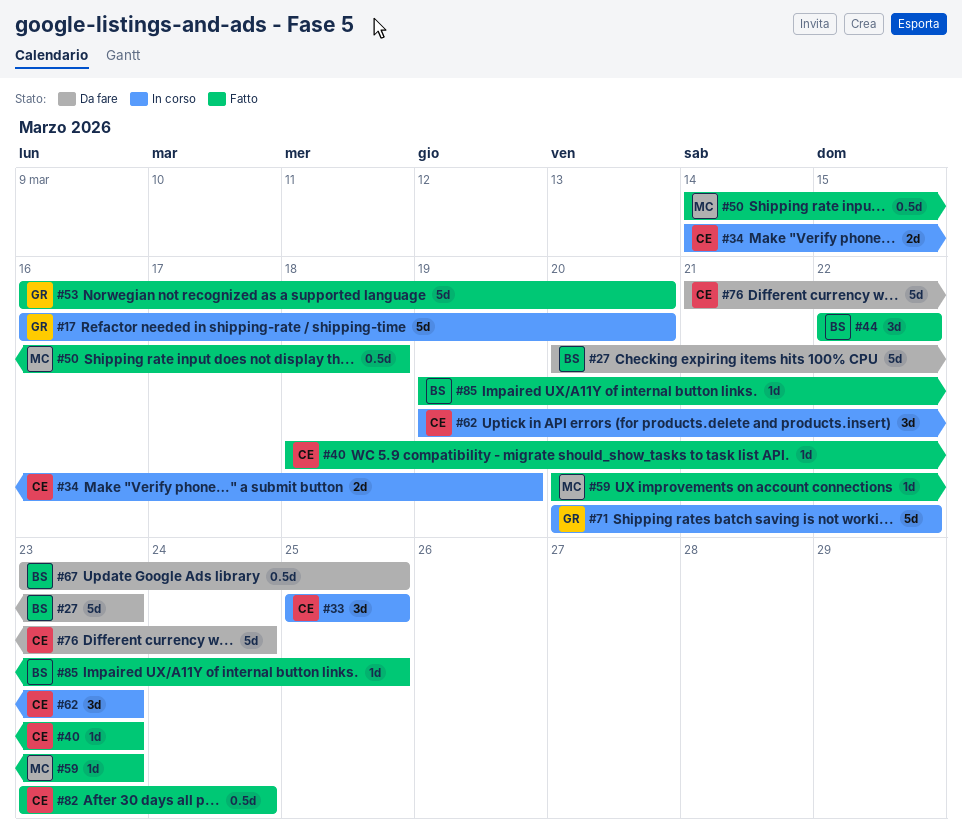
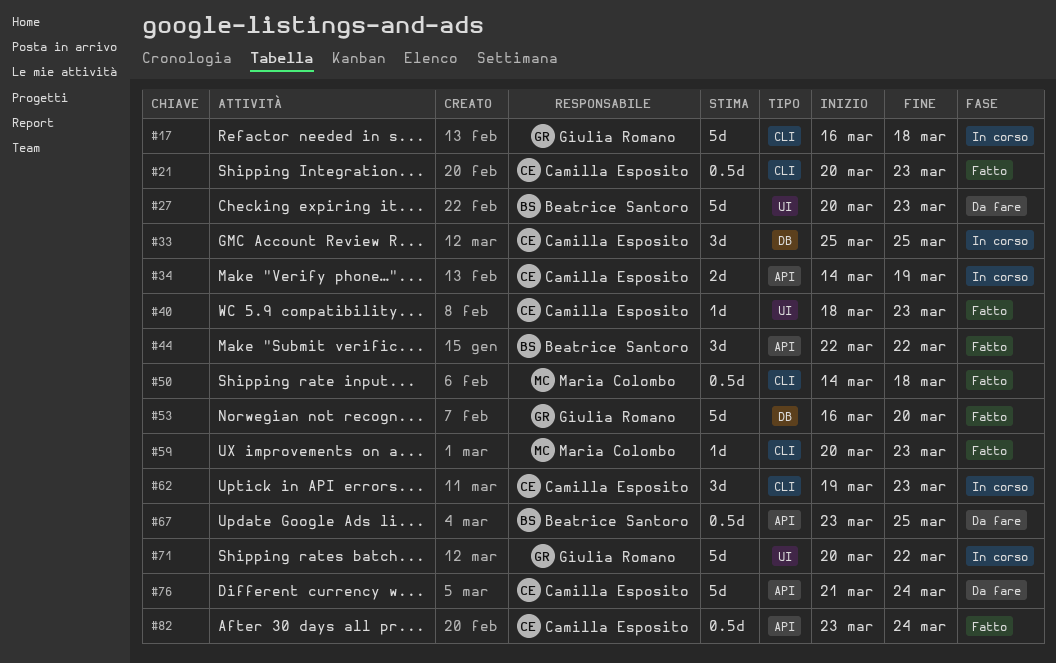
#17, due: Mar 20 -> Mar 18
#21: none -> present
#85: present -> none

